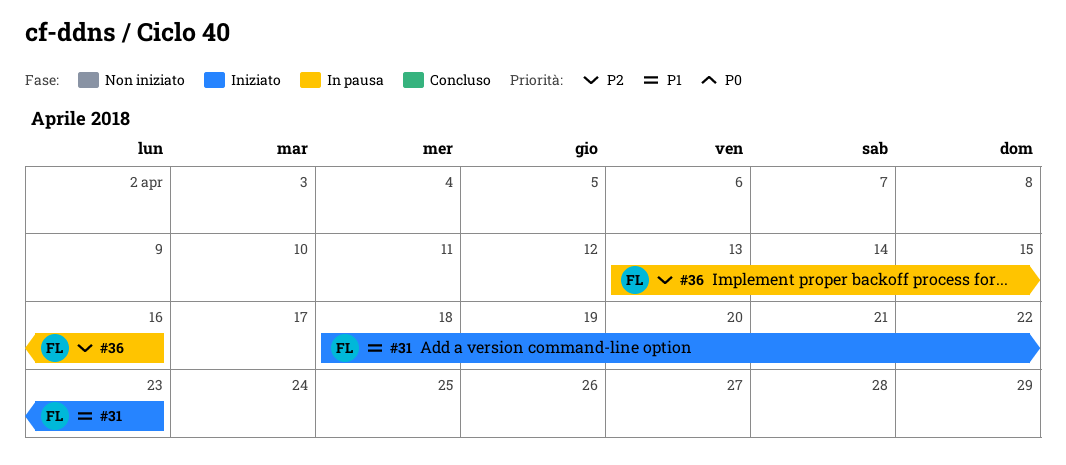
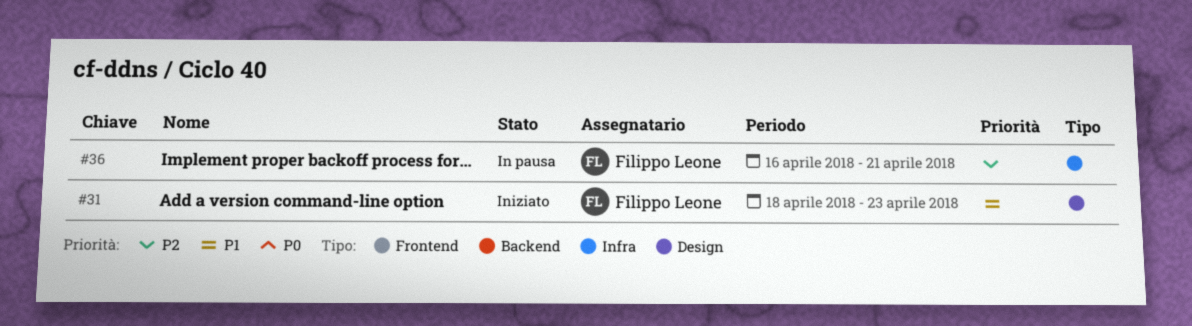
#36, start: Apr 13 -> Apr 16
#36, due: Apr 16 -> Apr 21

